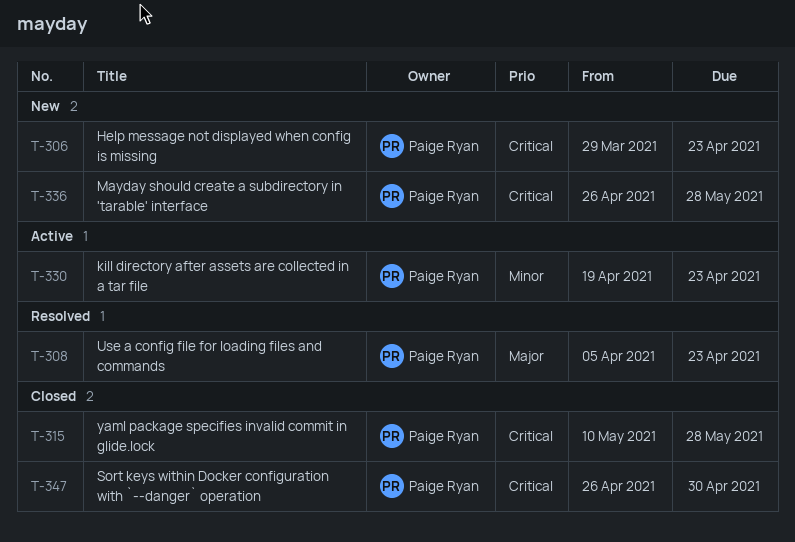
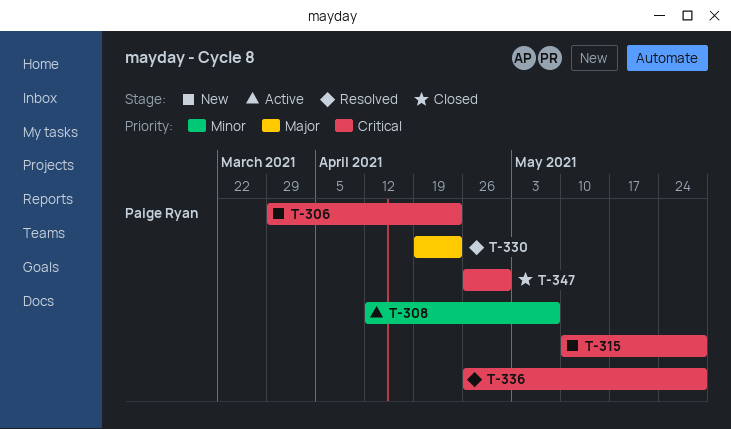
T-308, status: Resolved -> Active
T-308, priority: Major -> Minor
T-308, start: Apr 5 -> Apr 12
T-308, due: Apr 23 -> May 7
T-315, status: Closed -> New
T-330, status: Active -> Resolved
T-330, priority: Minor -> Major
T-336, status: New -> Resolved

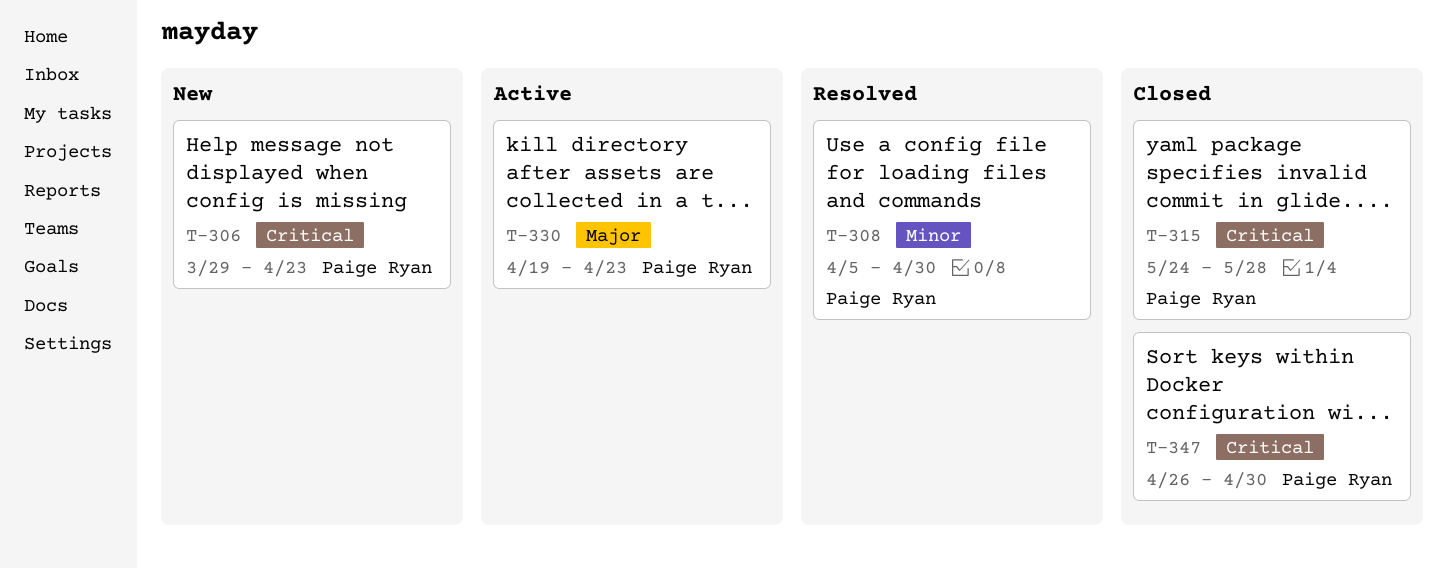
T-308, status: Active -> Resolved
T-308, start: Apr 12 -> Apr 5
T-308, due: May 7 -> Apr 30
T-315, status: New -> Closed
T-315, start: May 10 -> May 24
T-330, status: Resolved -> Active
T-336: present -> none

